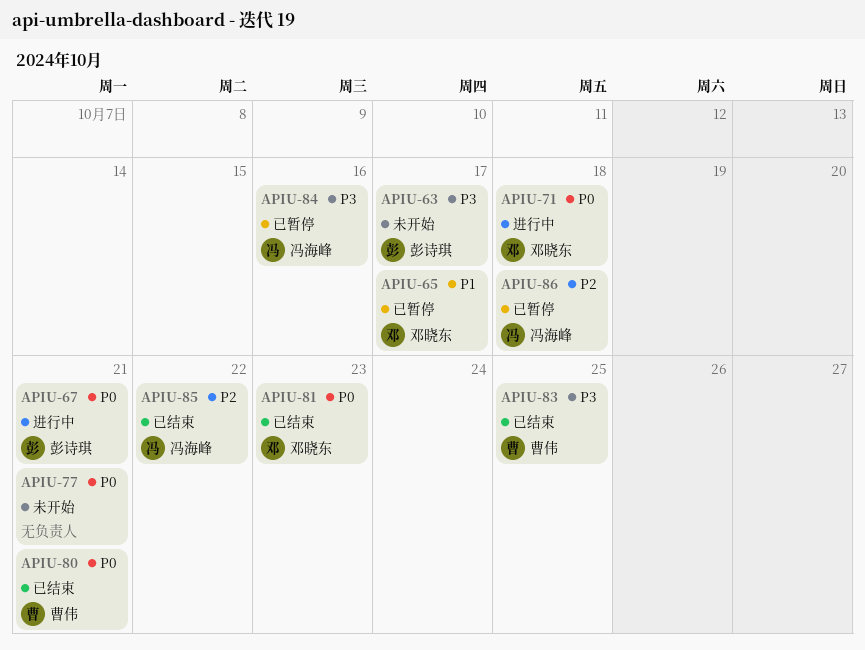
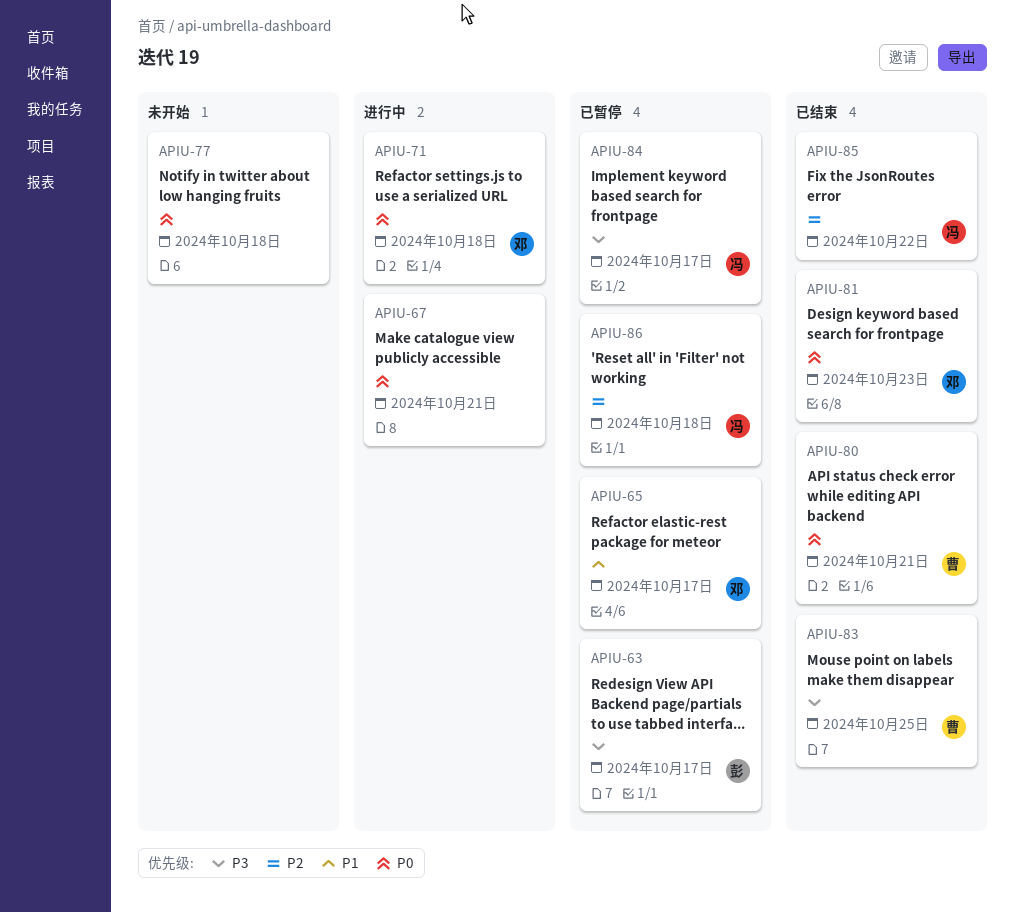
APIU-63, status: 未开始 -> 已暂停
APIU-67, owner: 彭诗琪 -> none
APIU-77, due: Oct 21 -> Oct 18
APIU-84, due: Oct 16 -> Oct 17

